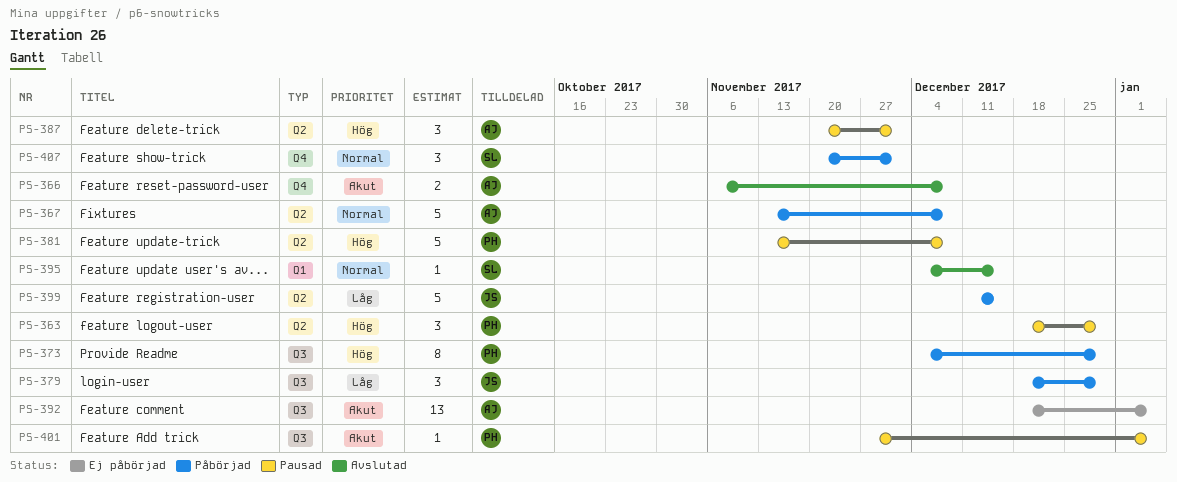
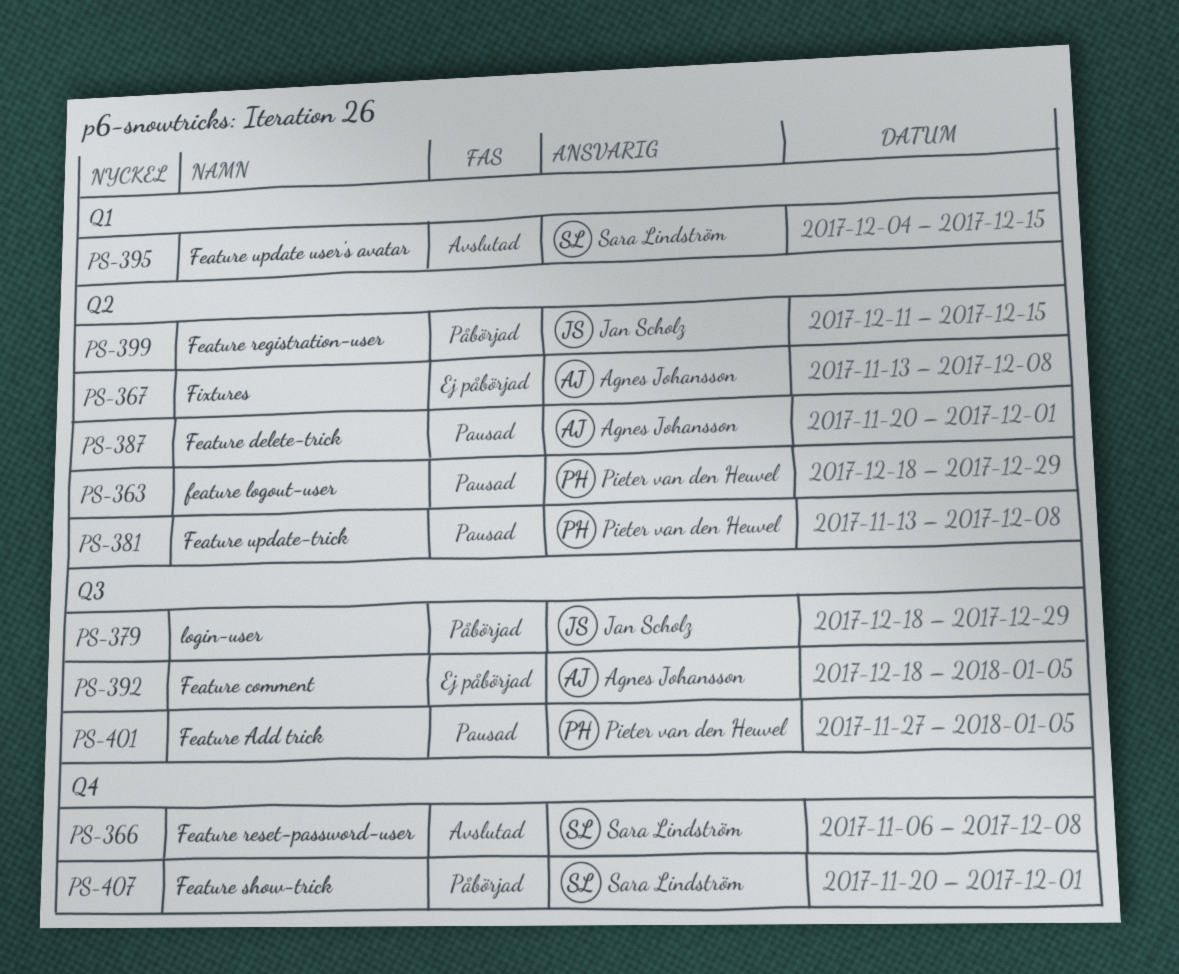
PS-366, owner: Agnes Johansson -> Sara Lindström
PS-367, status: Påbörjad -> Ej påbörjad
PS-373: present -> none

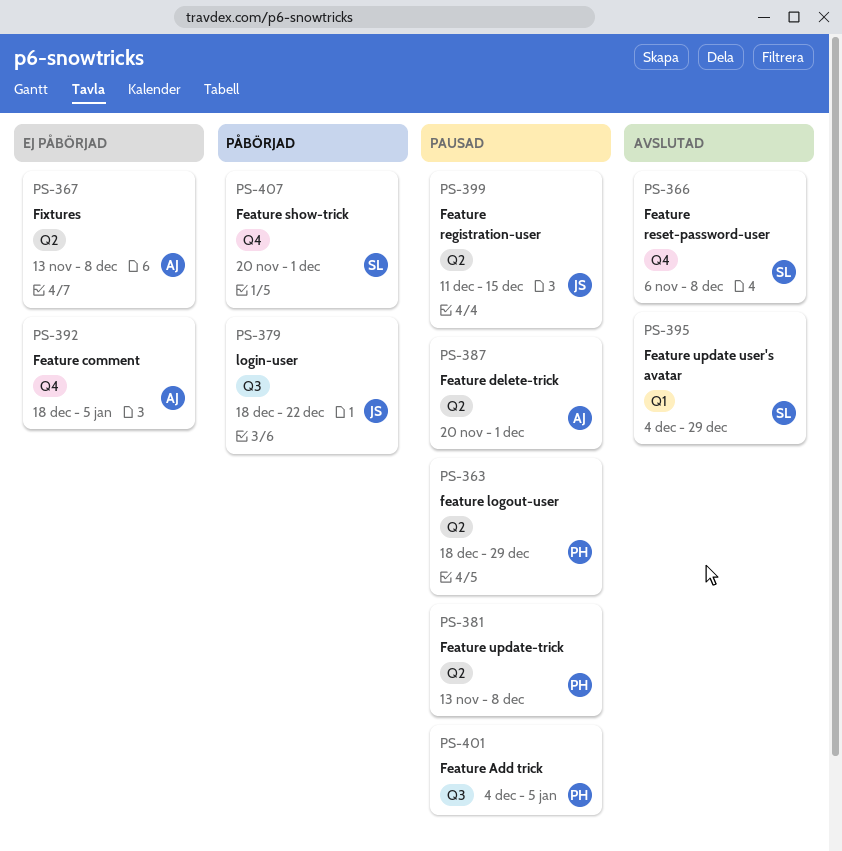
PS-379, due: Dec 29 -> Dec 22
PS-392, label: Q3 -> Q4
PS-395, due: Dec 15 -> Dec 29
PS-399, status: Påbörjad -> Pausad
PS-401, start: Nov 27 -> Dec 4

